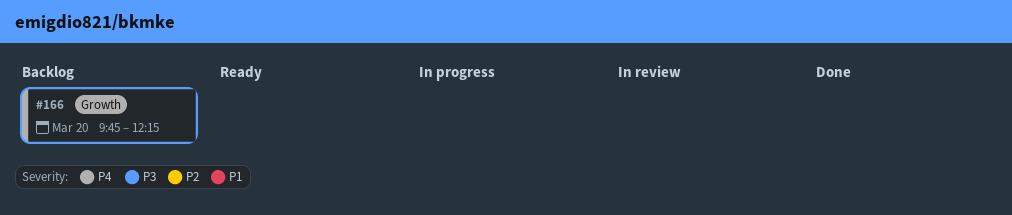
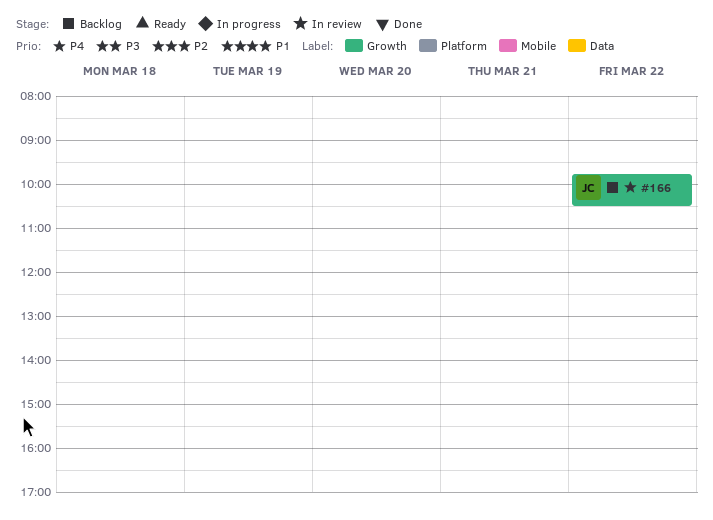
#166, day: Mar 20 -> Mar 22
#166, ends: 12:15 -> 10:30

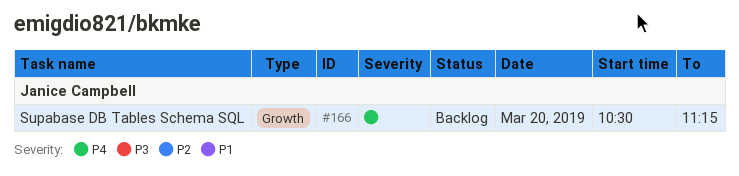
#166, day: Mar 22 -> Mar 20
#166, begins: 09:45 -> 10:30
#166, ends: 10:30 -> 11:15

